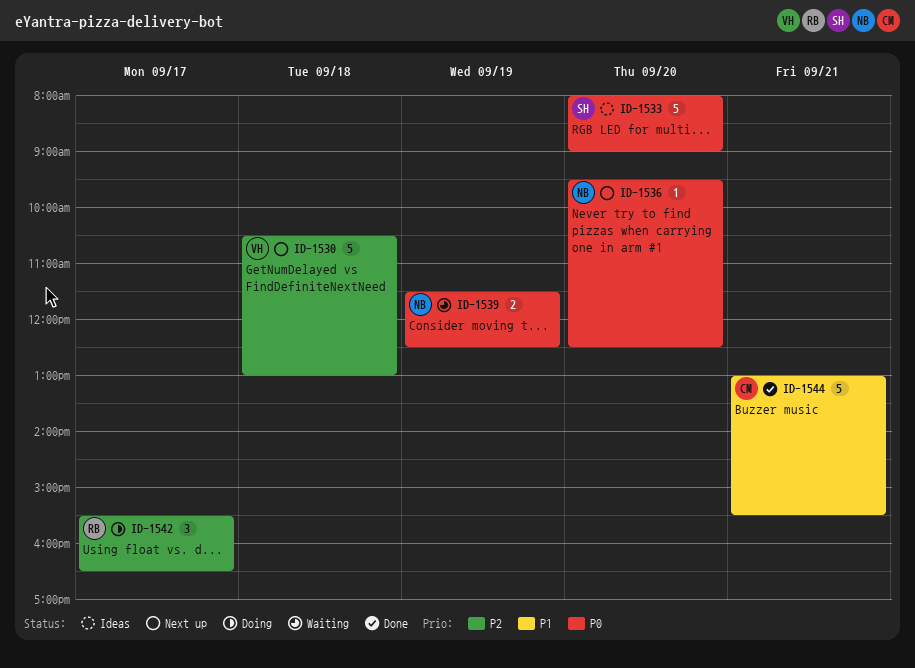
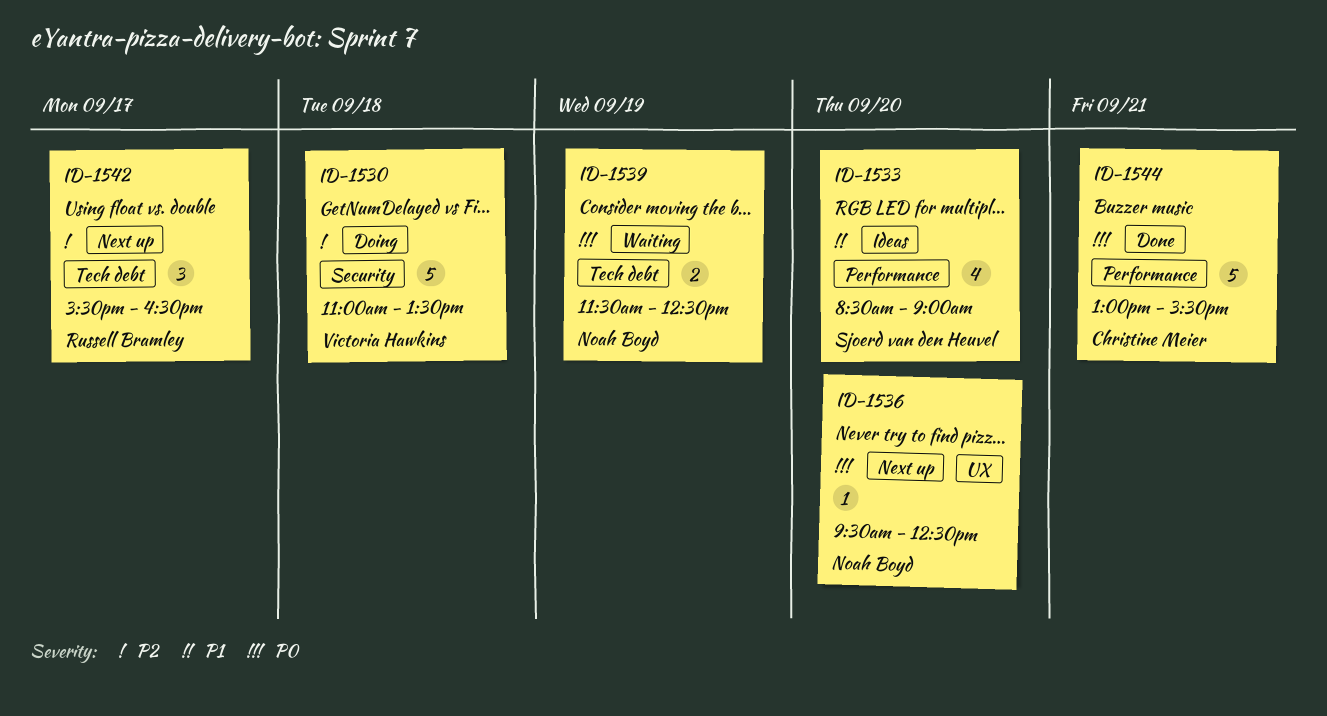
ID-1530, status: Next up -> Doing
ID-1530, begins: 10:30 -> 11:00
ID-1530, ends: 13:00 -> 13:30
ID-1533, priority: P0 -> P1
ID-1533, estimate: 5 -> 4
ID-1533, begins: 08:00 -> 08:30
ID-1542, status: Doing -> Next up
ID-1544, priority: P1 -> P0

